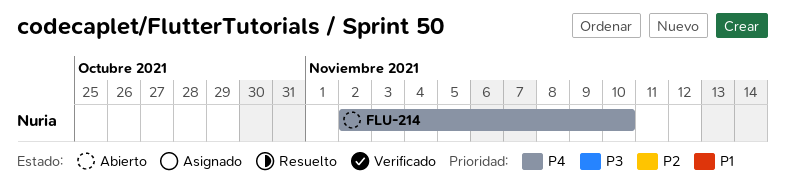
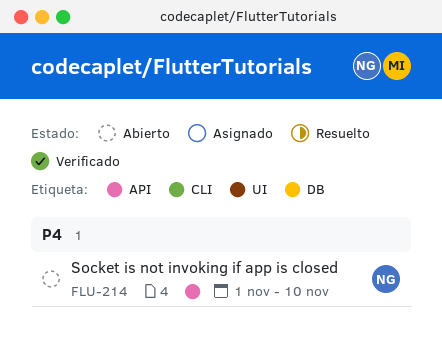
FLU-214, start: Nov 2 -> Nov 1

